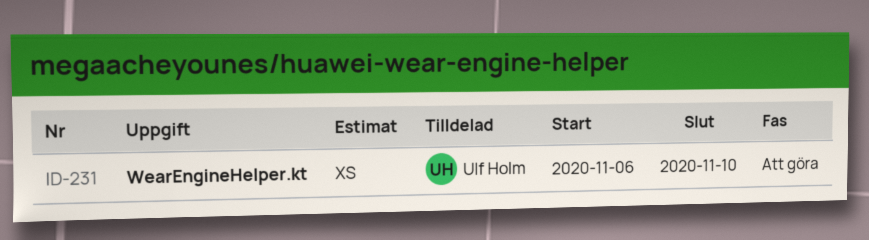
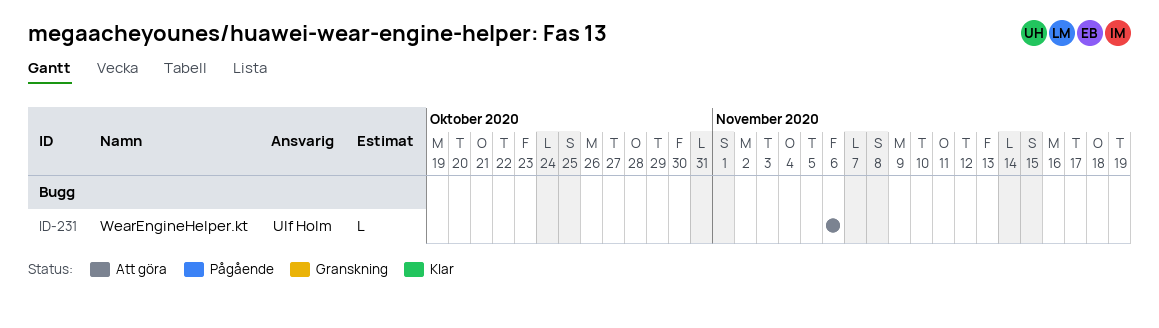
ID-231, estimate: XS -> L
ID-231, due: Nov 10 -> Nov 6

